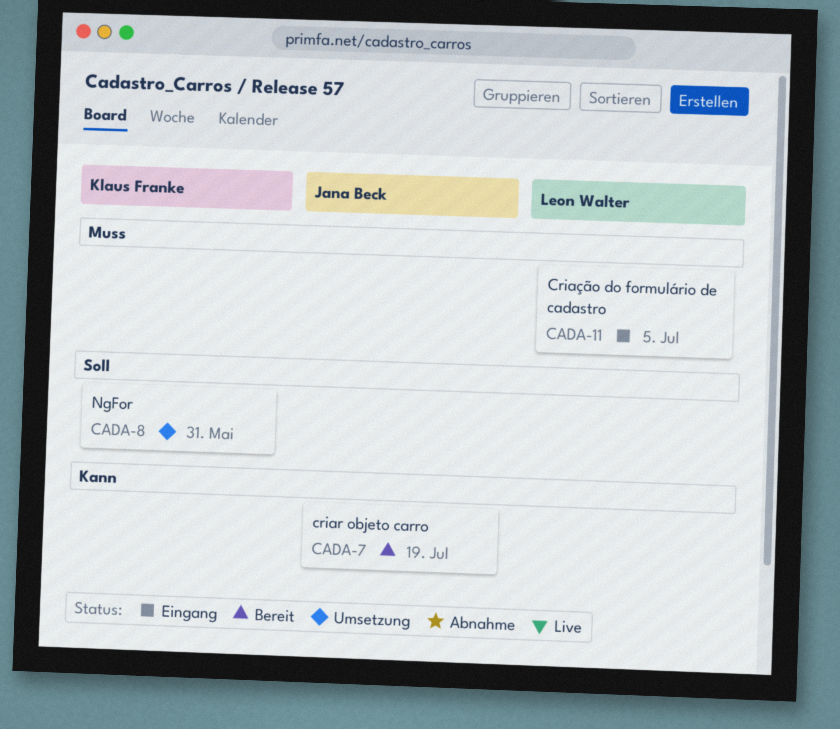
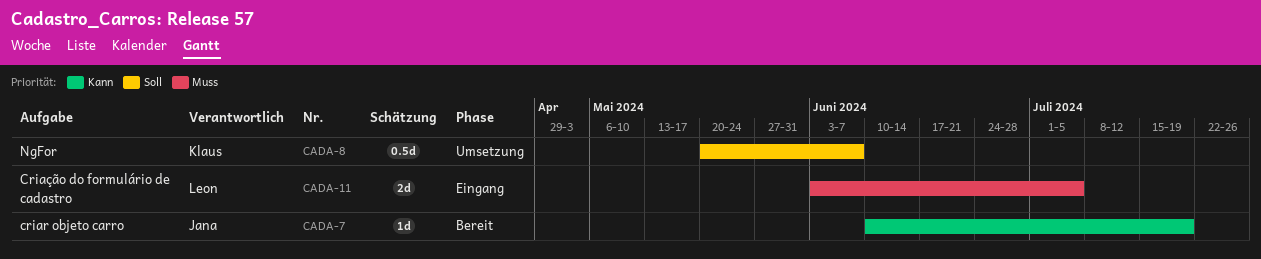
CADA-8, due: May 31 -> Jun 7

